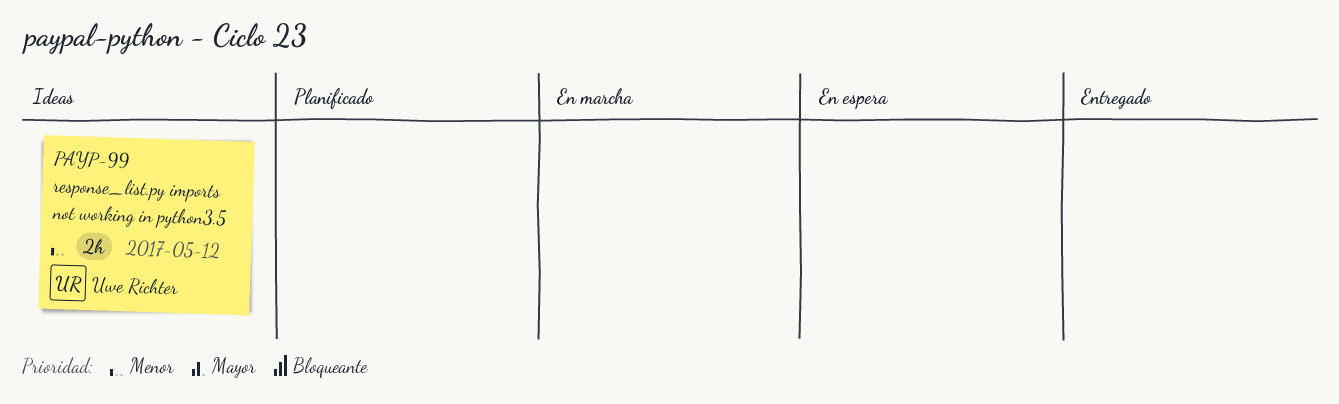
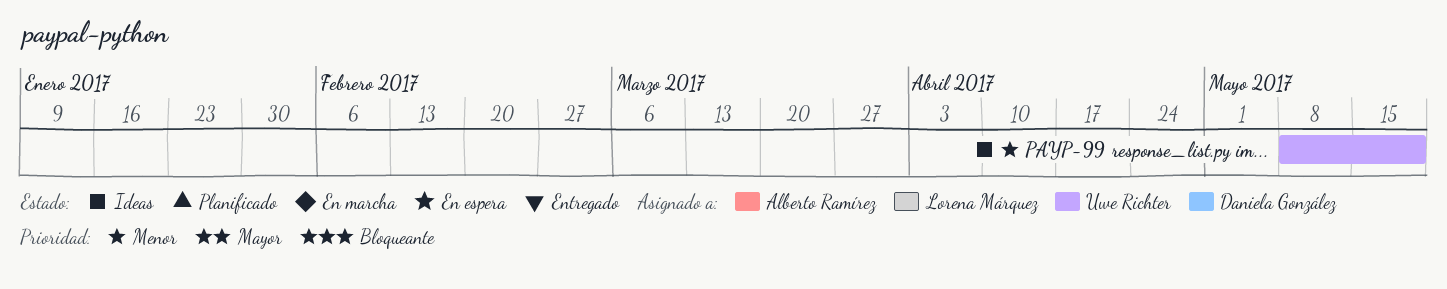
PAYP-99, due: May 12 -> May 19

